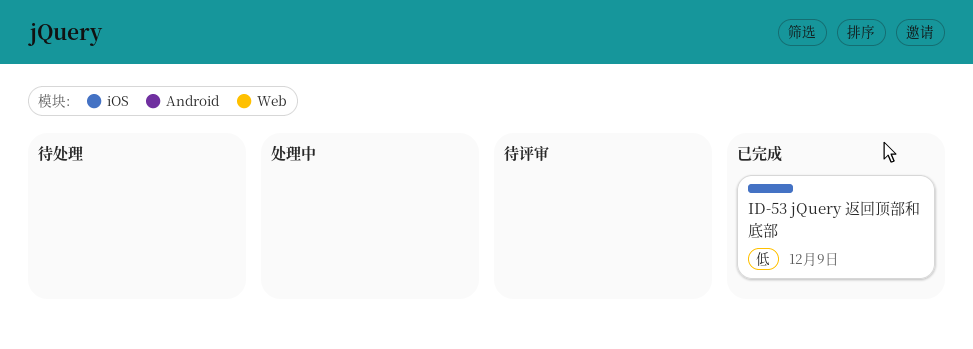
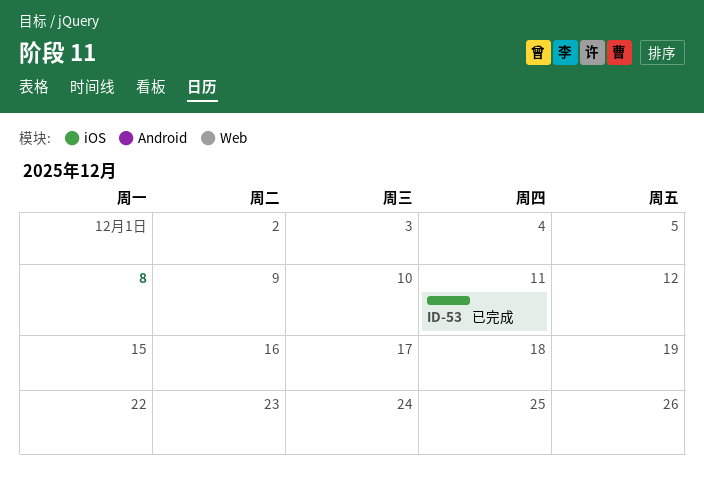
ID-53, due: Dec 9 -> Dec 11

